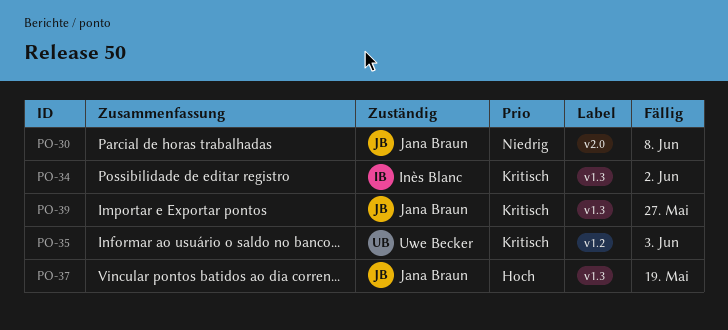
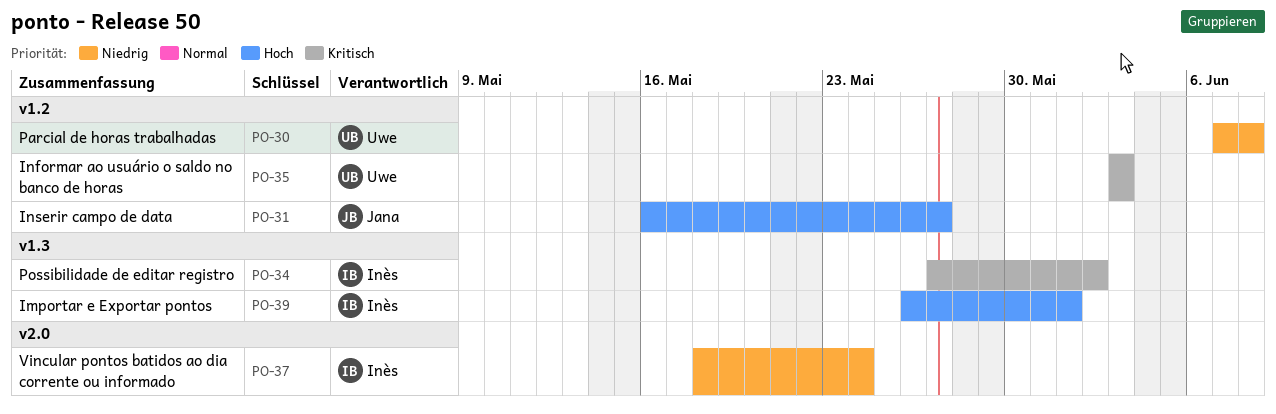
PO-30, owner: Jana Braun -> Uwe Becker
PO-30, label: v2.0 -> v1.2
PO-31: none -> present
PO-37, owner: Jana Braun -> Inès Blanc
PO-37, priority: Hoch -> Niedrig
PO-37, label: v1.3 -> v2.0
PO-37, due: May 19 -> May 24
PO-39, owner: Jana Braun -> Inès Blanc
PO-39, priority: Kritisch -> Hoch
PO-39, due: May 27 -> Jun 1

